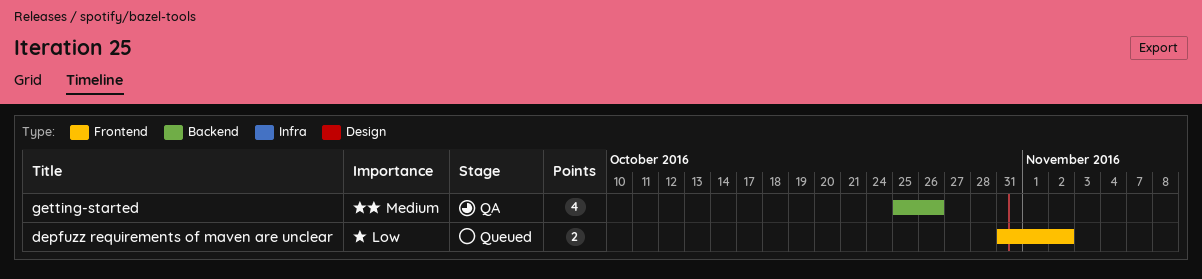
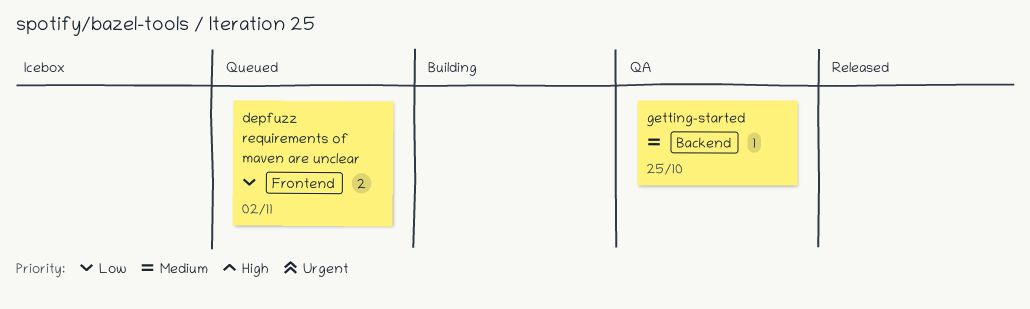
getting-started, estimate: 4 -> 1
getting-started, due: Oct 26 -> Oct 25

